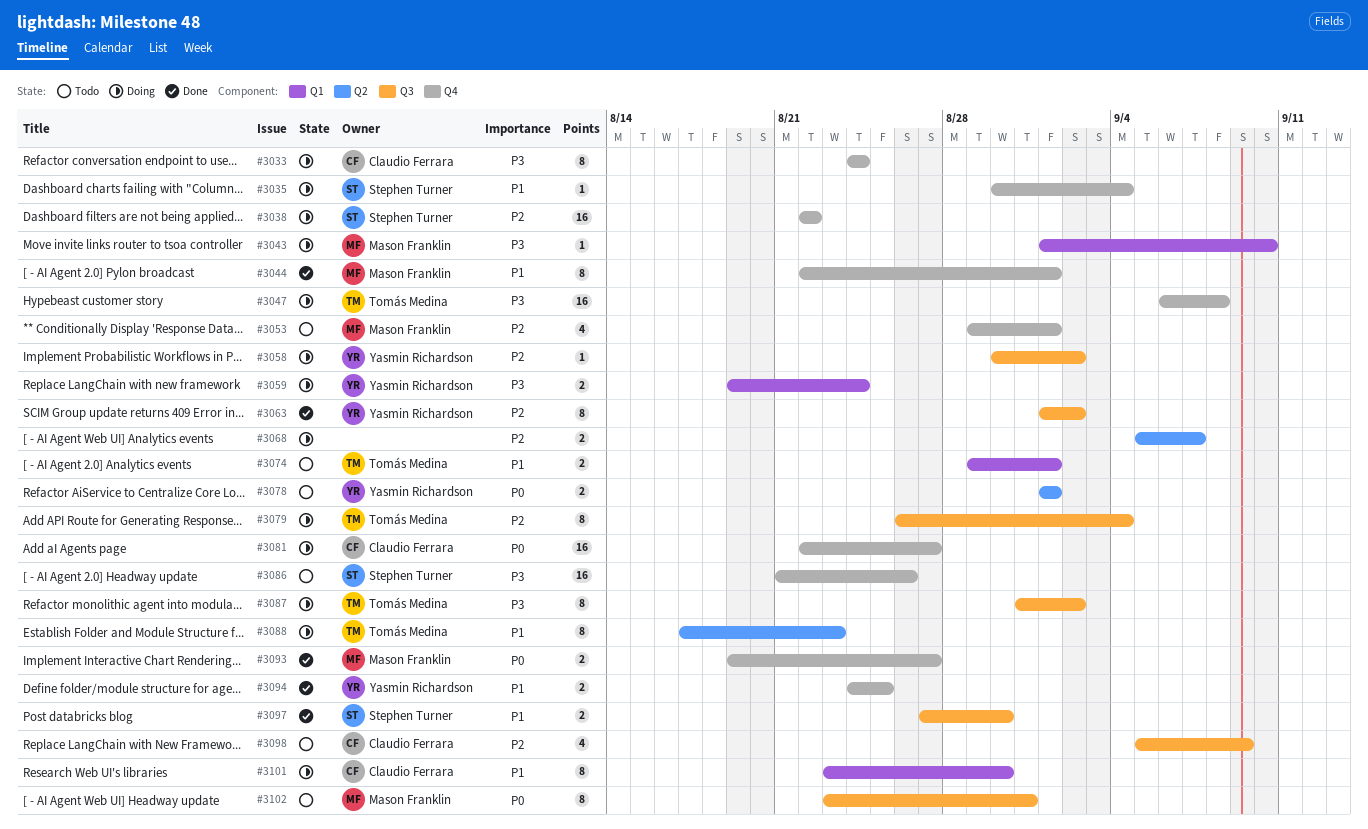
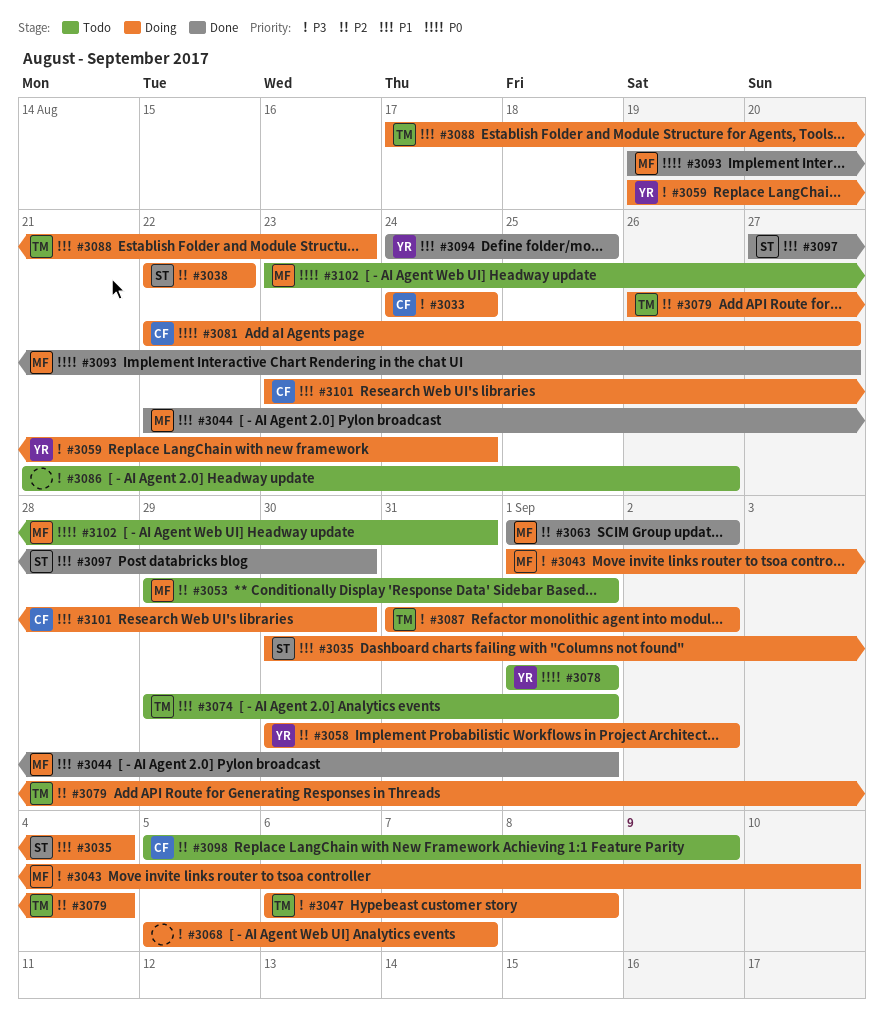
#3063, owner: Yasmin Richardson -> Mason Franklin
#3068, priority: P2 -> P3
#3086, owner: Stephen Turner -> none

